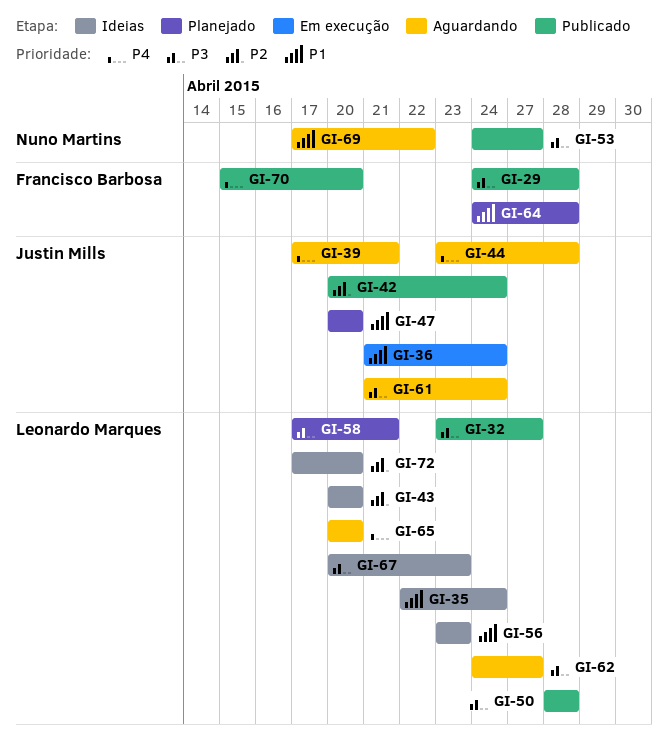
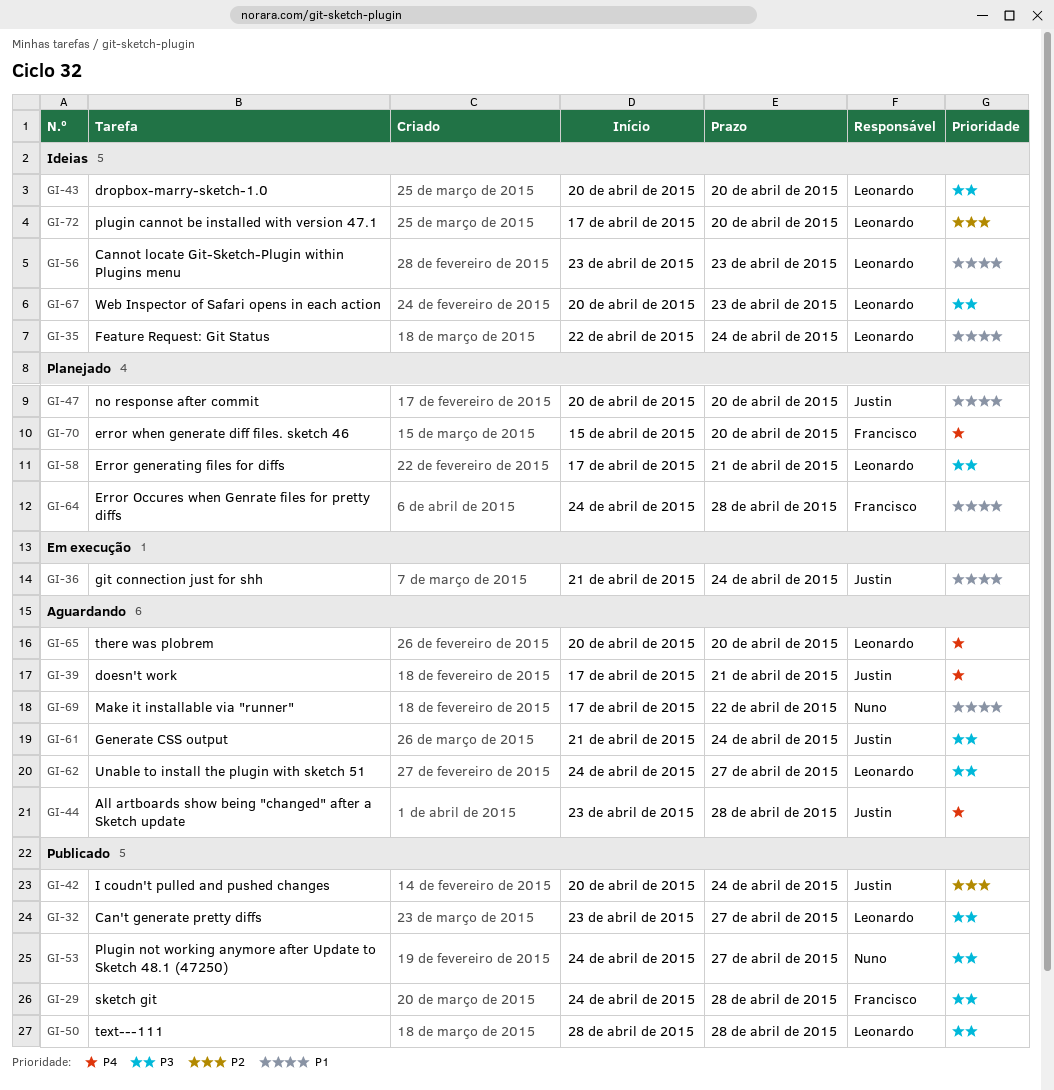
GI-43, priority: P2 -> P3
GI-70, status: Publicado -> Planejado

